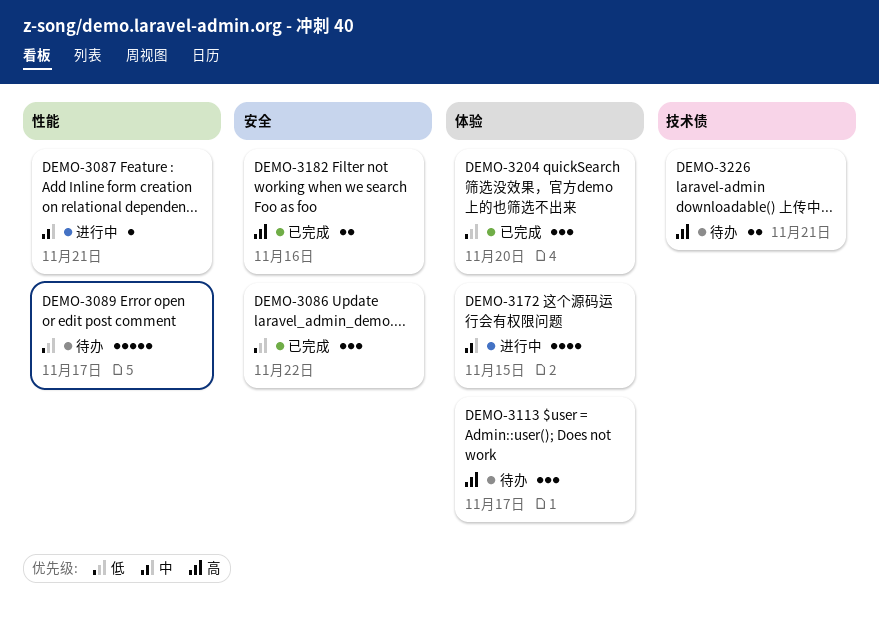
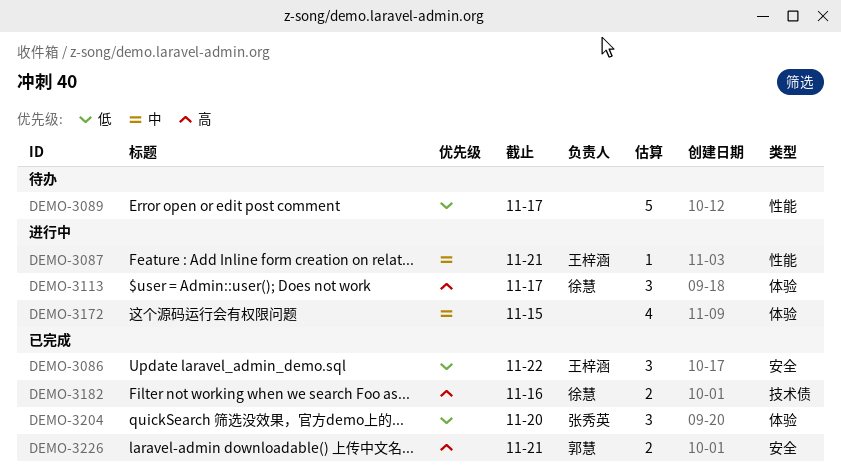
DEMO-3113, status: 待办 -> 进行中
DEMO-3182, label: 安全 -> 技术债
DEMO-3226, status: 待办 -> 已完成
DEMO-3226, label: 技术债 -> 安全

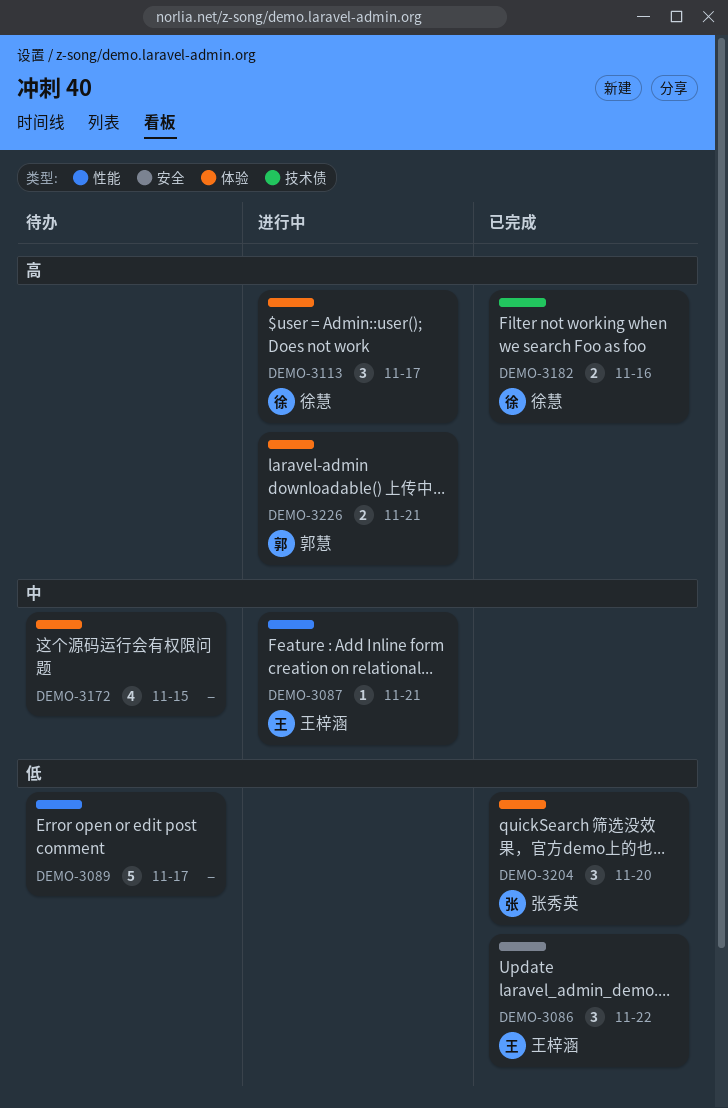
DEMO-3172, status: 进行中 -> 待办
DEMO-3226, status: 已完成 -> 进行中
DEMO-3226, label: 安全 -> 体验

